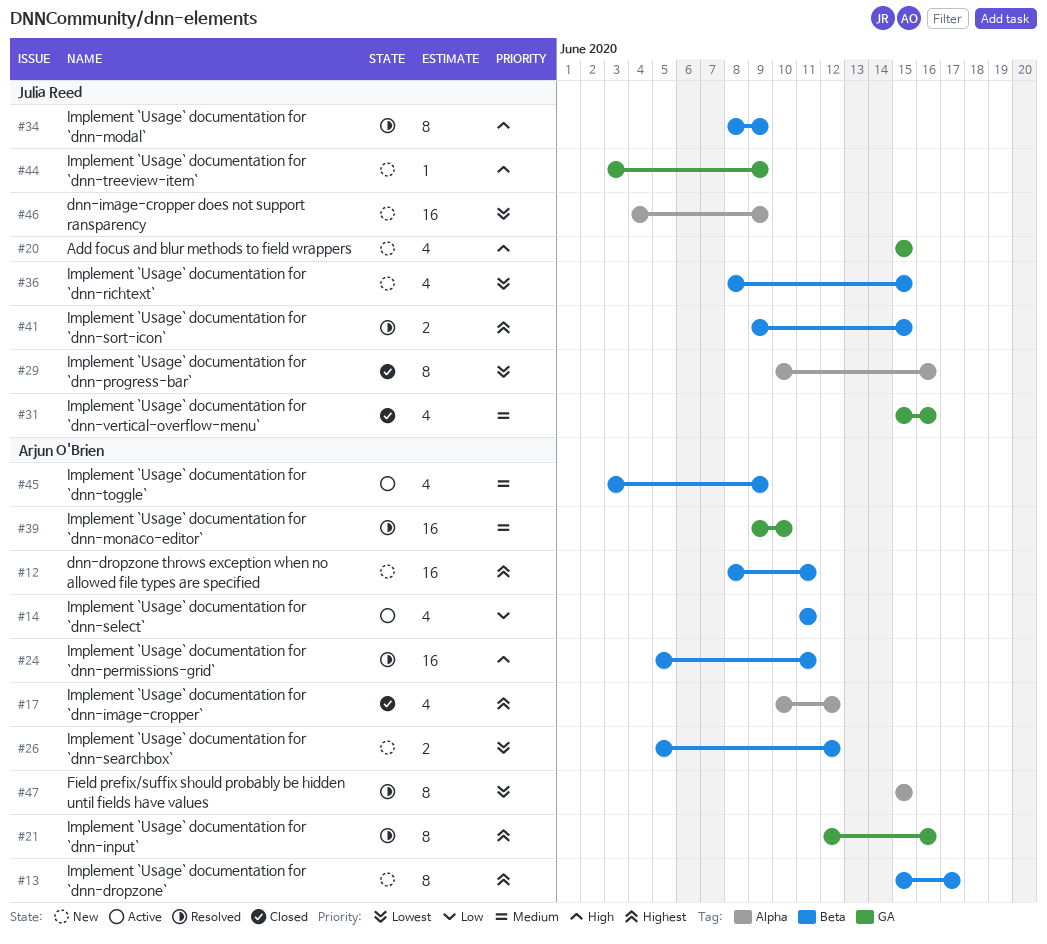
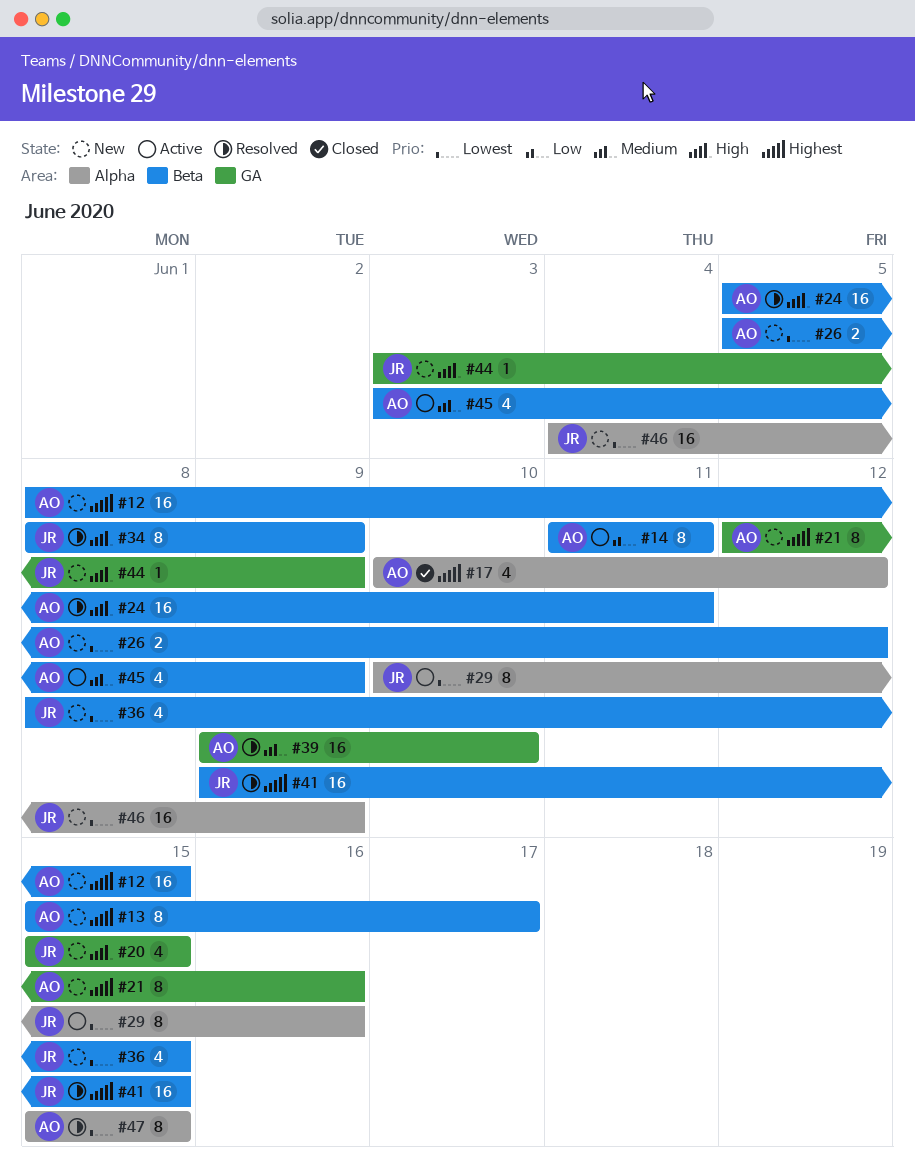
#12, due: Jun 11 -> Jun 15
#14, estimate: 4 -> 8
#21, status: Resolved -> New
#29, status: Closed -> Active
#31: present -> none
#41, estimate: 2 -> 16

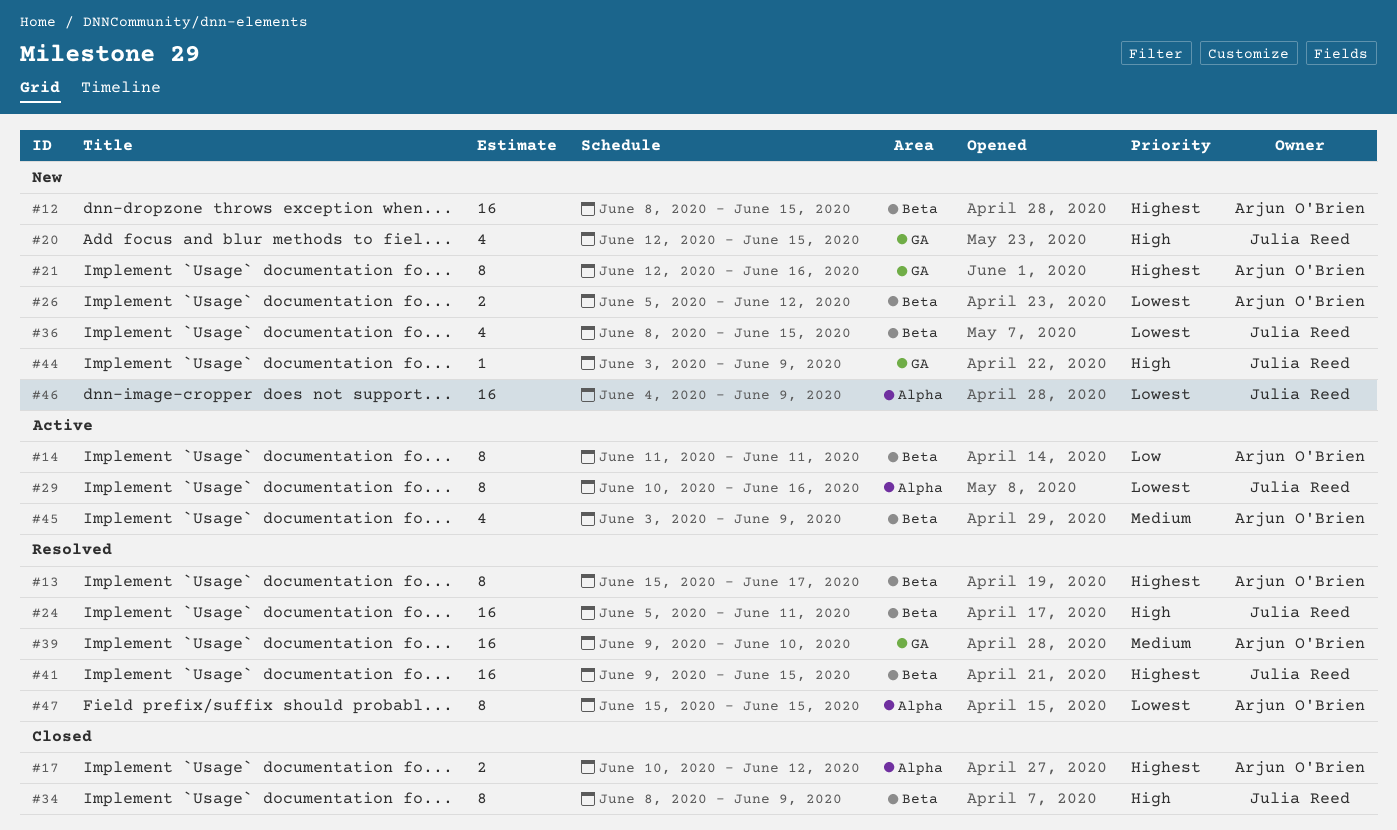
#13, status: New -> Resolved
#17, estimate: 4 -> 2
#20, start: Jun 15 -> Jun 12
#24, owner: Arjun O'Brien -> Julia Reed
#34, status: Resolved -> Closed

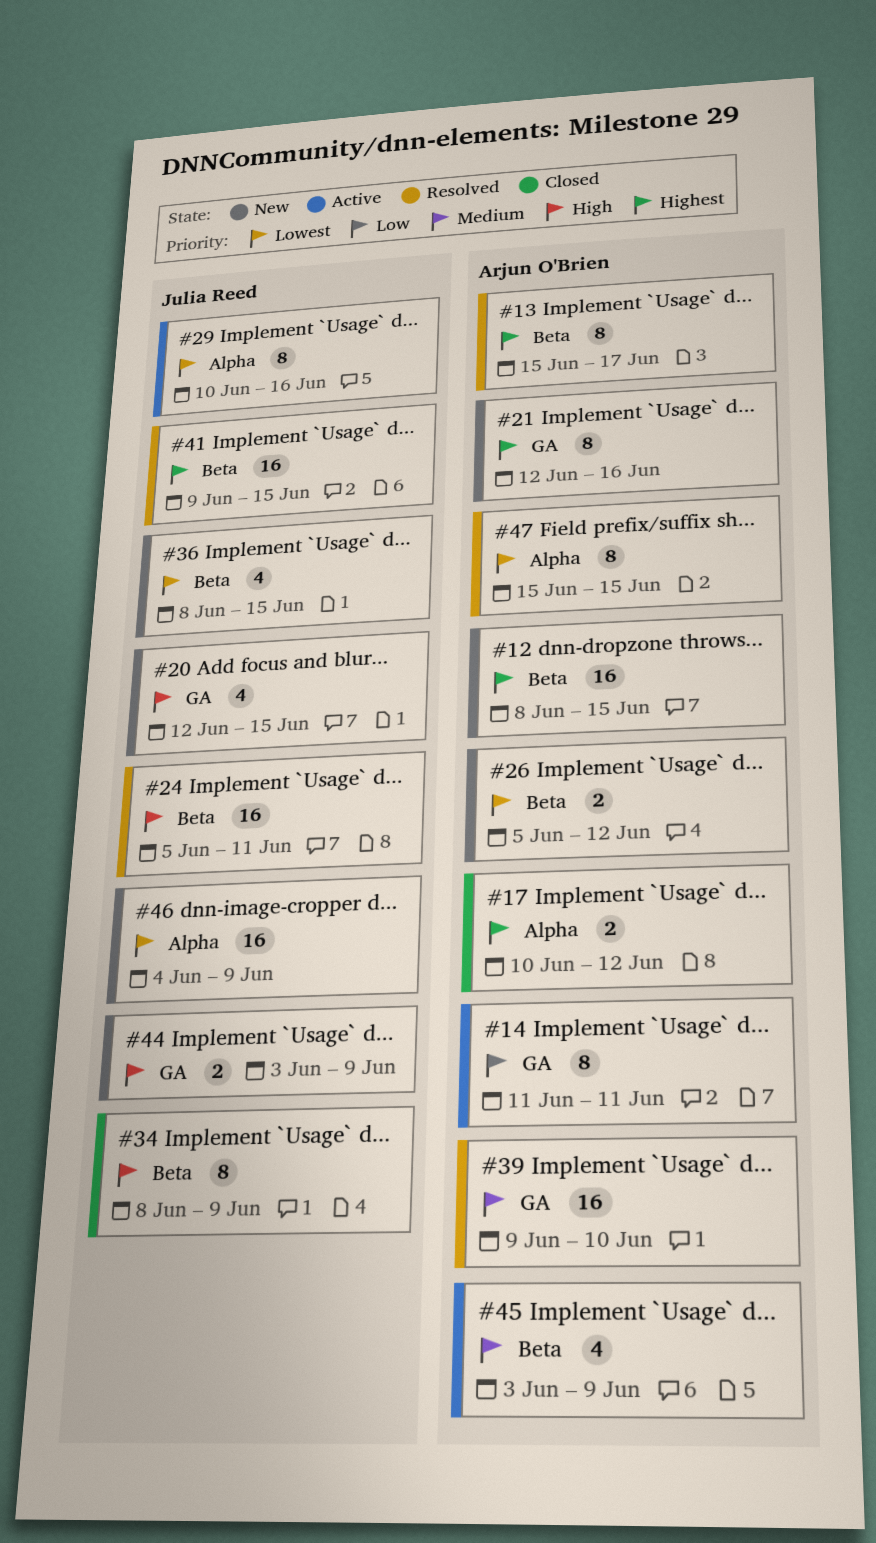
#14, label: Beta -> GA
#44, estimate: 1 -> 2

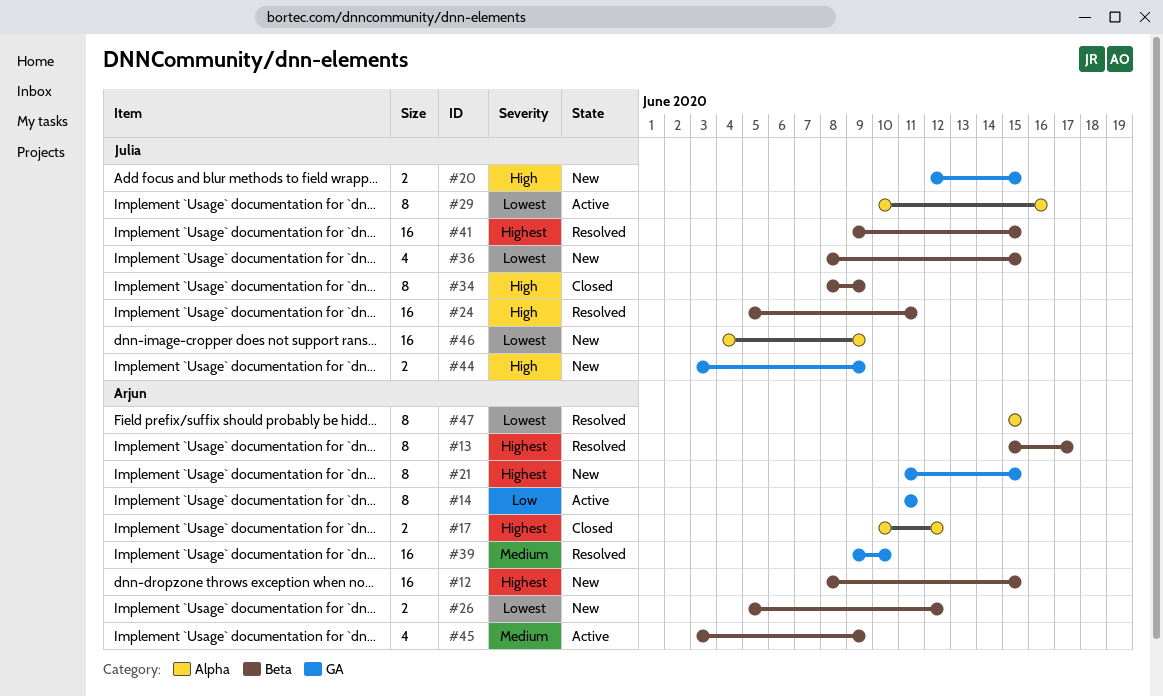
#20, estimate: 4 -> 2
#21, start: Jun 12 -> Jun 11
#21, due: Jun 16 -> Jun 15

